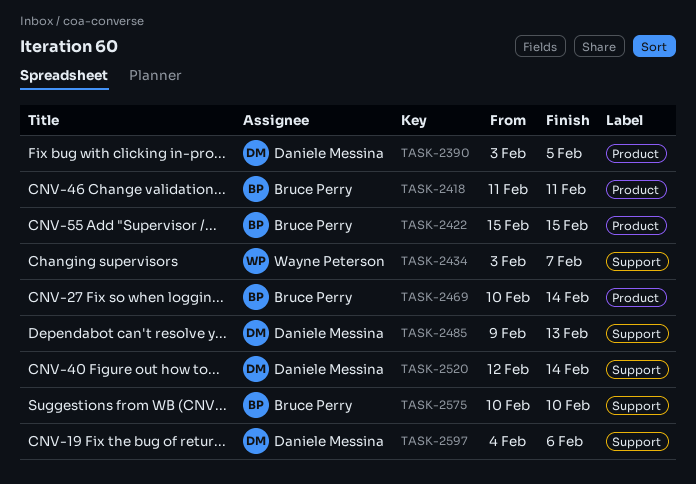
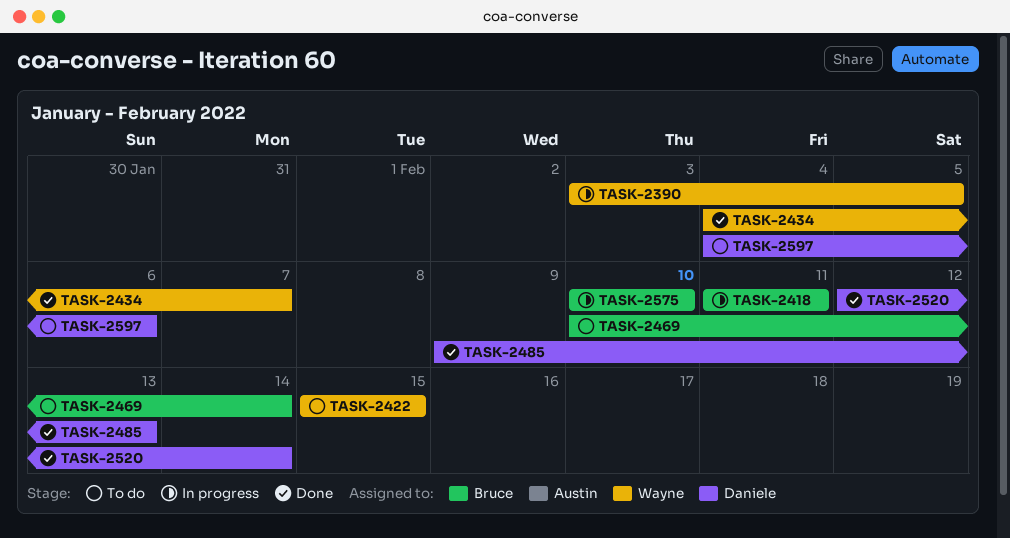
TASK-2390, owner: Daniele Messina -> Wayne Peterson
TASK-2422, owner: Bruce Perry -> Wayne Peterson
TASK-2434, start: Feb 3 -> Feb 4

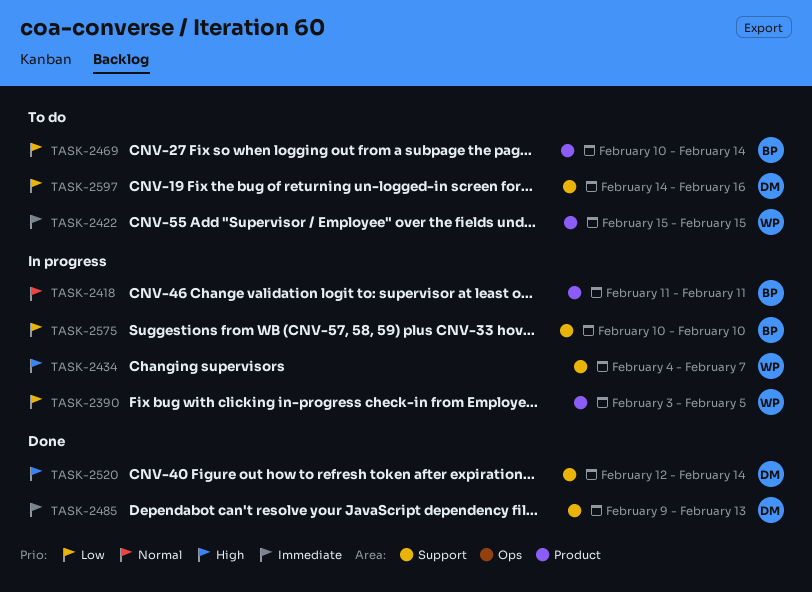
TASK-2434, status: Done -> In progress
TASK-2597, start: Feb 4 -> Feb 14
TASK-2597, due: Feb 6 -> Feb 16

